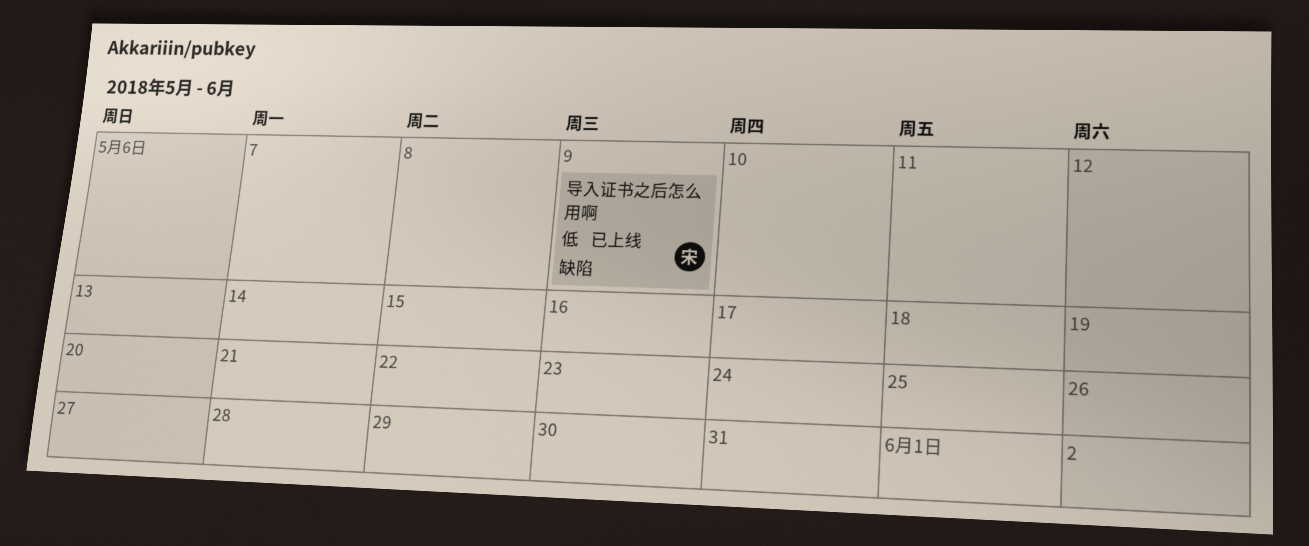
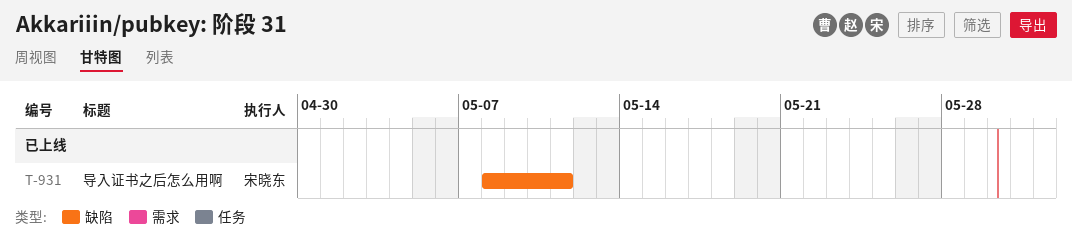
导入证书之后怎么用啊, due: May 9 -> May 11

